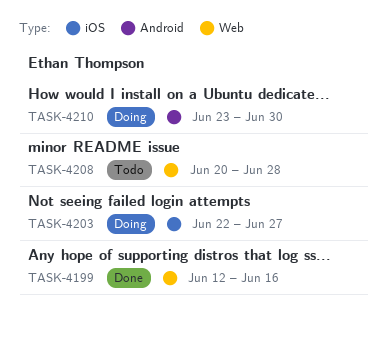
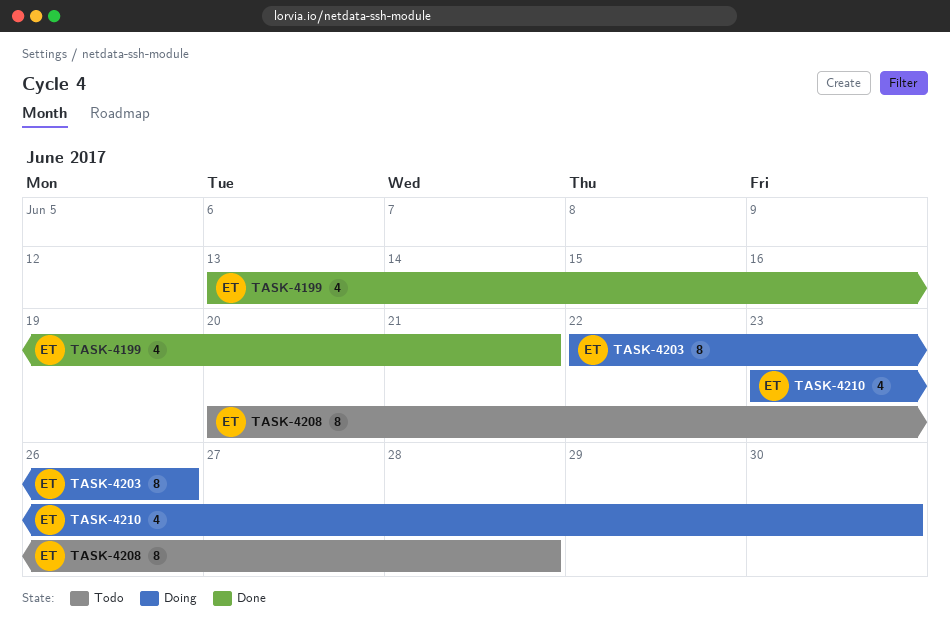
TASK-4199, start: Jun 12 -> Jun 13
TASK-4199, due: Jun 16 -> Jun 21
TASK-4203, due: Jun 27 -> Jun 26

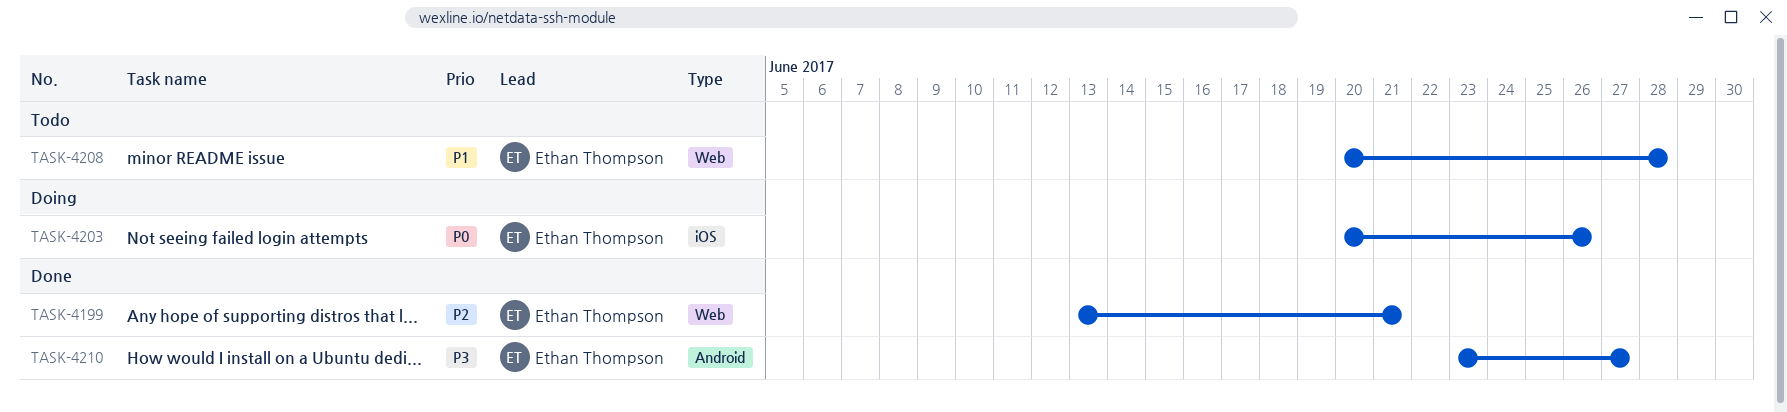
TASK-4203, start: Jun 22 -> Jun 20
TASK-4210, status: Doing -> Done
TASK-4210, due: Jun 30 -> Jun 27

